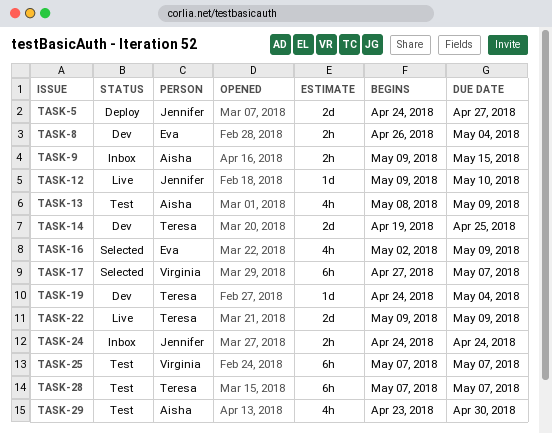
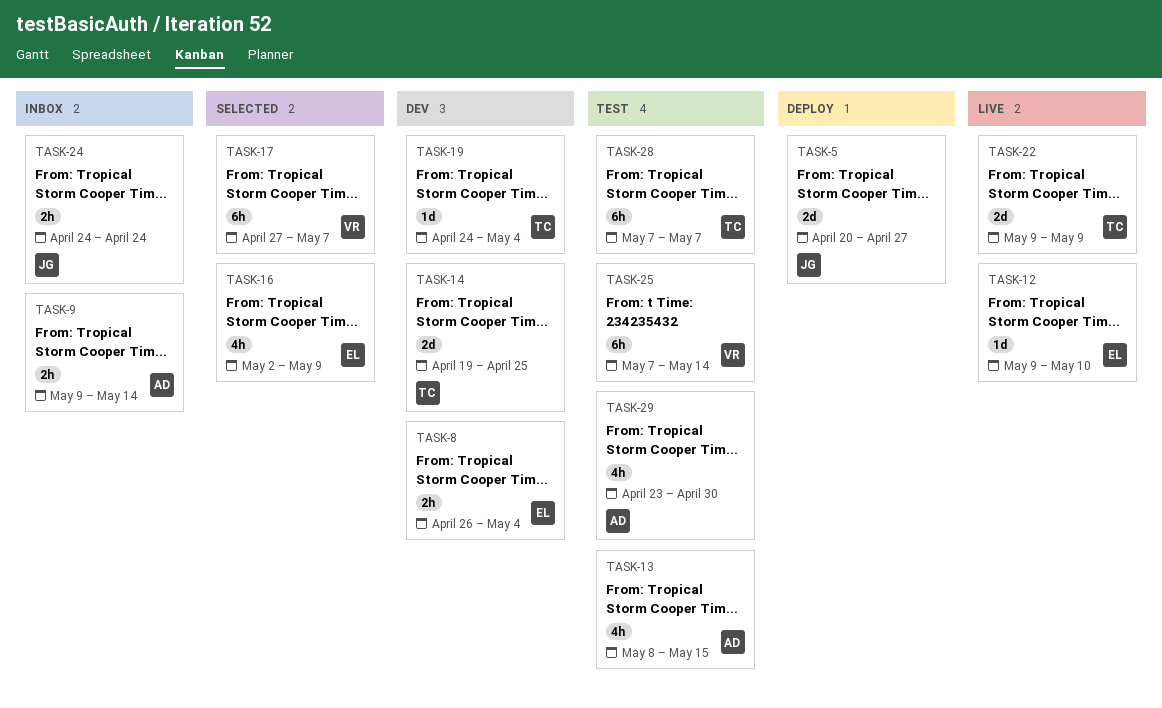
TASK-5, start: Apr 24 -> Apr 20
TASK-9, due: May 15 -> May 14
TASK-12, owner: Jennifer -> Eva
TASK-13, due: May 9 -> May 15
TASK-25, due: May 7 -> May 14

